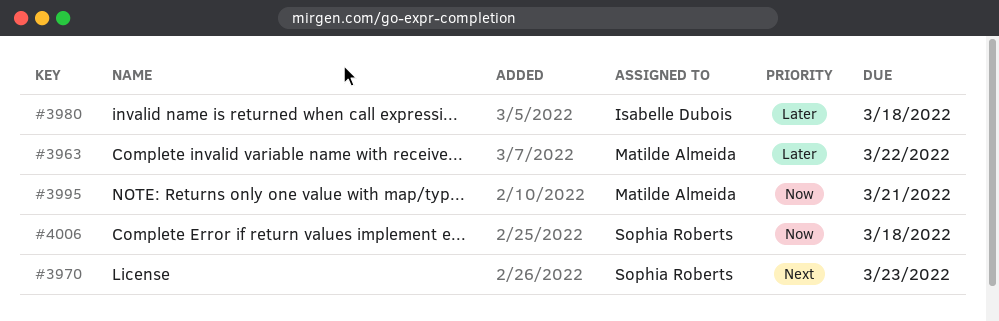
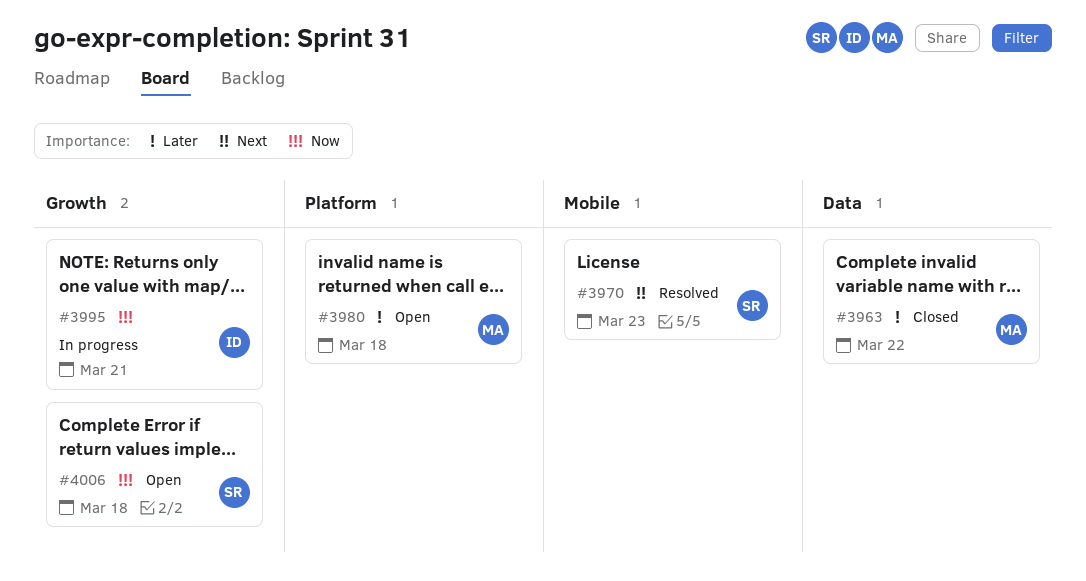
#3980, owner: Isabelle Dubois -> Matilde Almeida
#3995, owner: Matilde Almeida -> Isabelle Dubois

